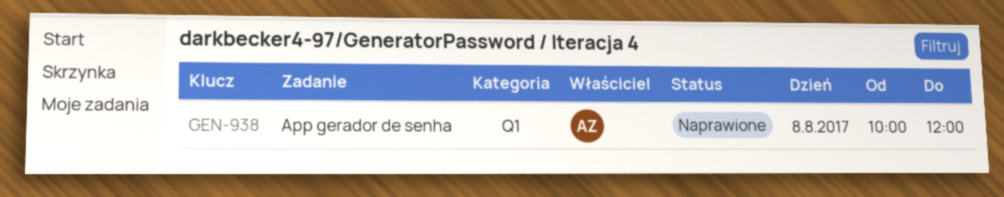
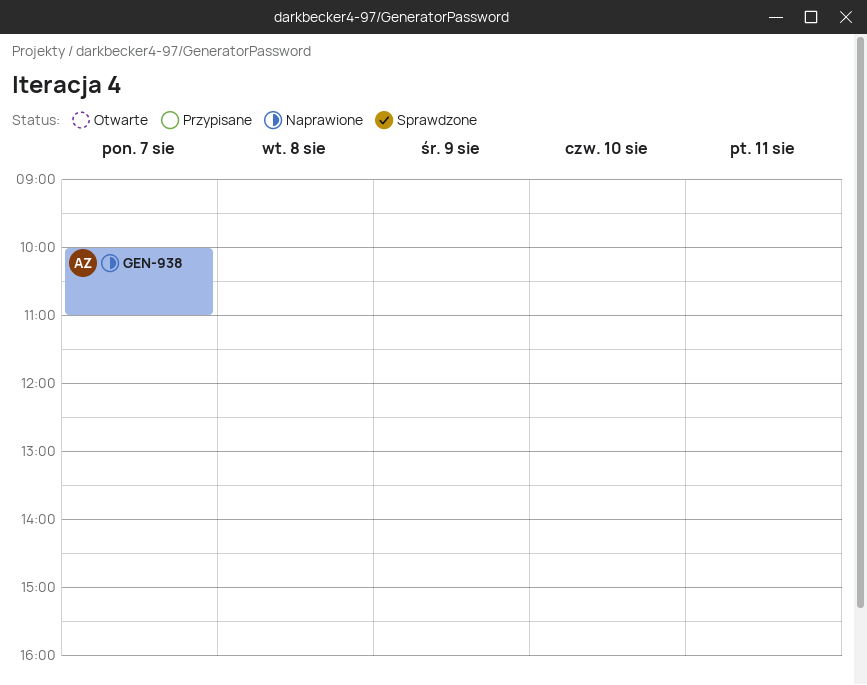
GEN-938, day: Aug 8 -> Aug 7
GEN-938, ends: 12:00 -> 11:00

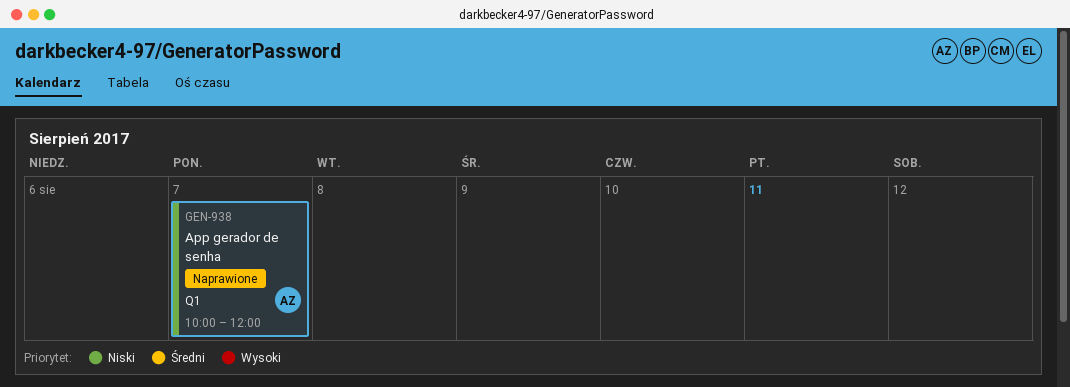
GEN-938, ends: 11:00 -> 12:00

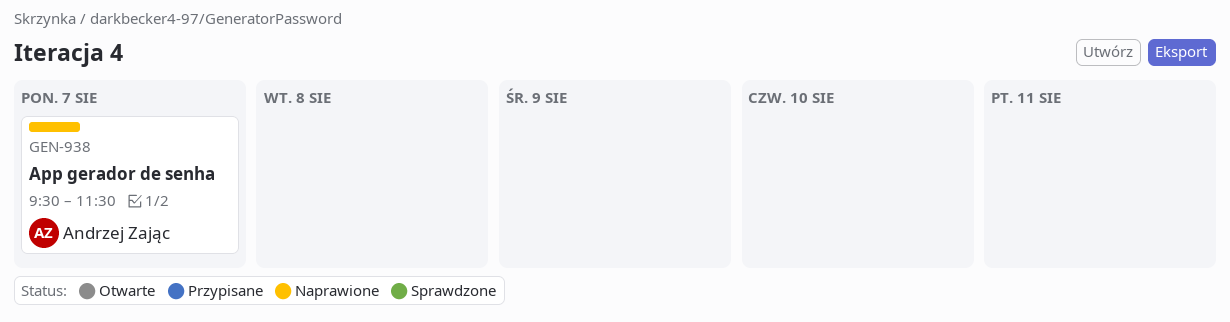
GEN-938, begins: 10:00 -> 09:30
GEN-938, ends: 12:00 -> 11:30

